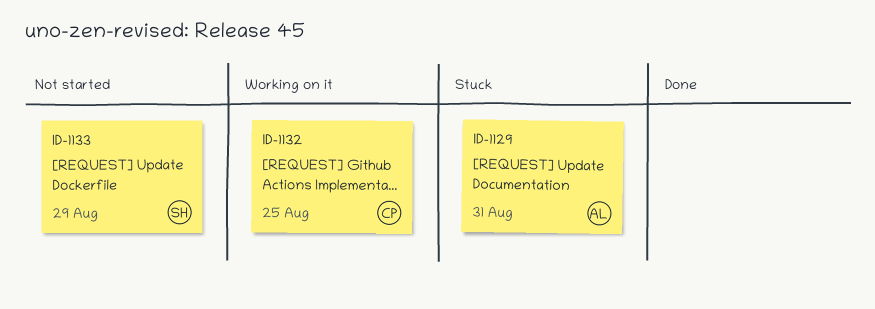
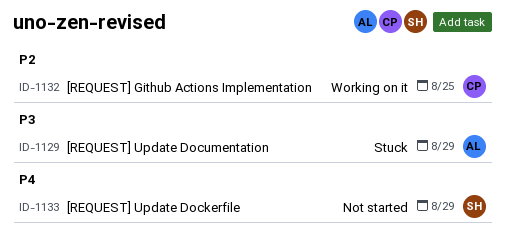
ID-1129, due: Aug 31 -> Aug 29

